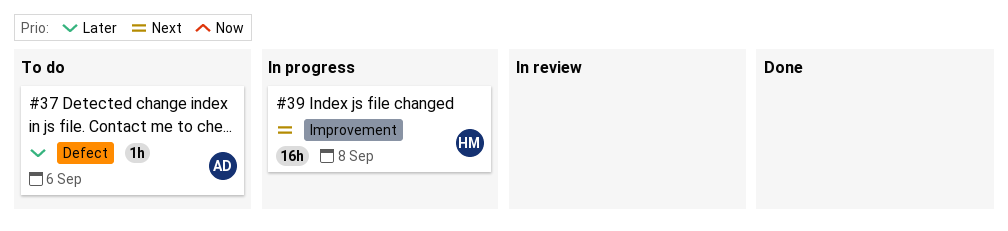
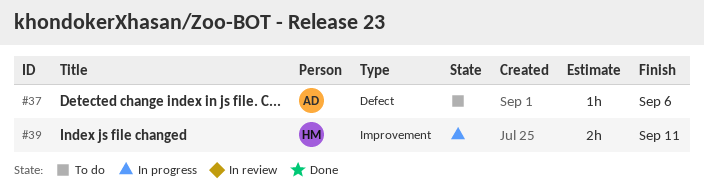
#39, estimate: 16h -> 2h
#39, due: Sep 8 -> Sep 11

